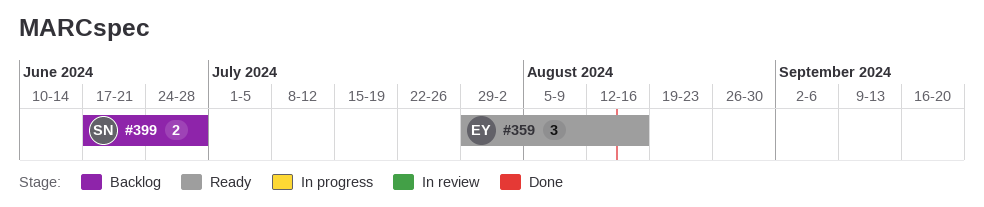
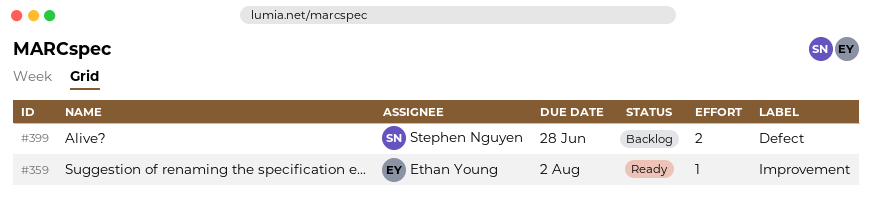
#359, estimate: 3 -> 1
#359, due: Aug 16 -> Aug 2

